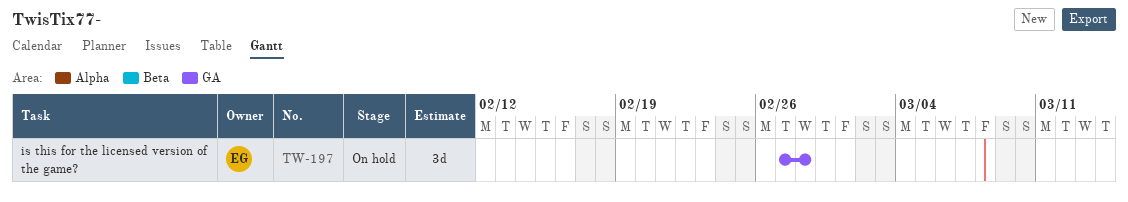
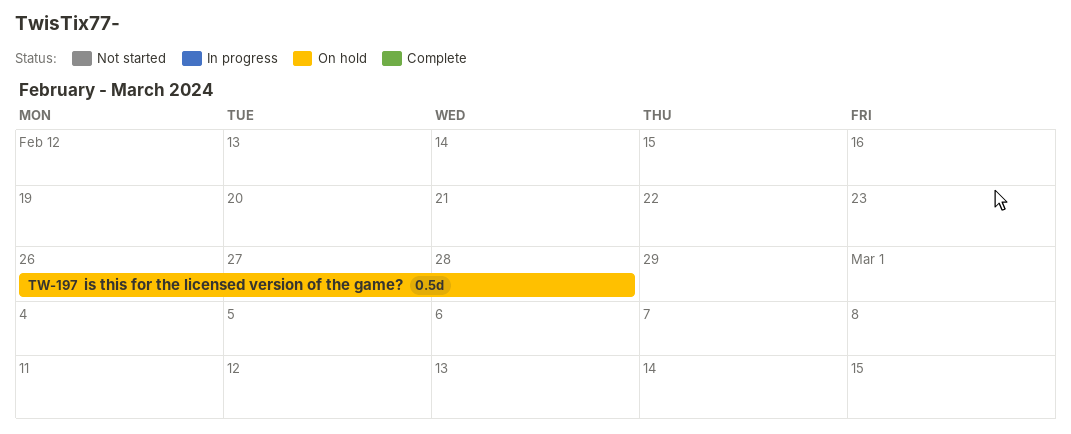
TW-197, estimate: 3d -> 0.5d
TW-197, start: Feb 27 -> Feb 26

